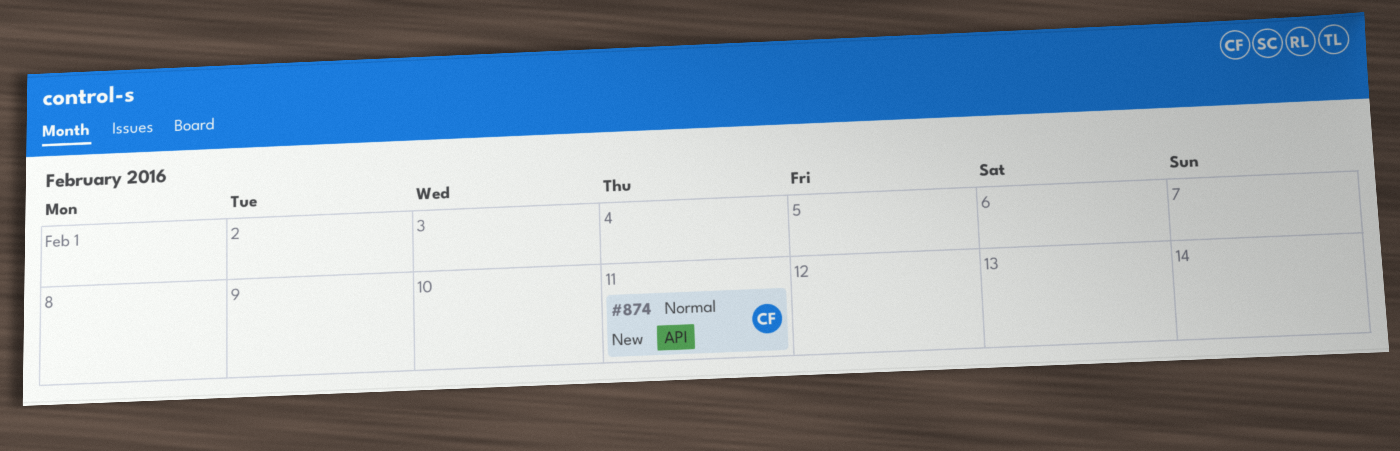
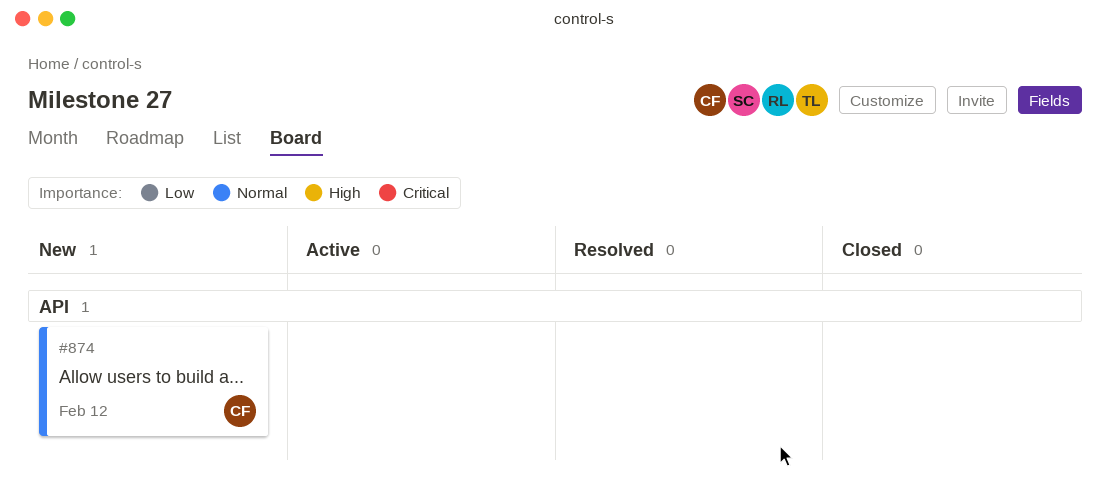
#874, due: Feb 11 -> Feb 12

